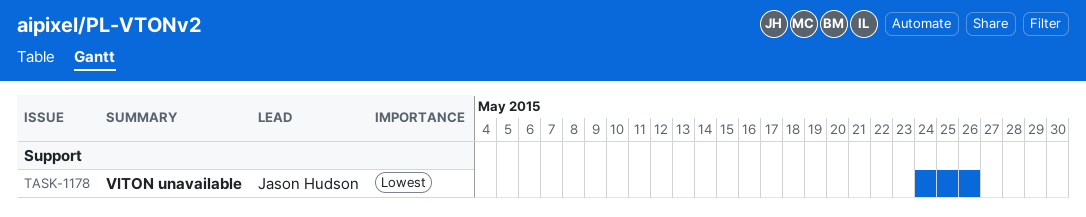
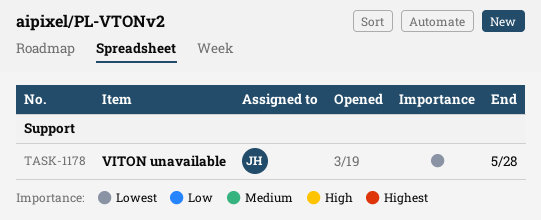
TASK-1178, due: May 26 -> May 28

